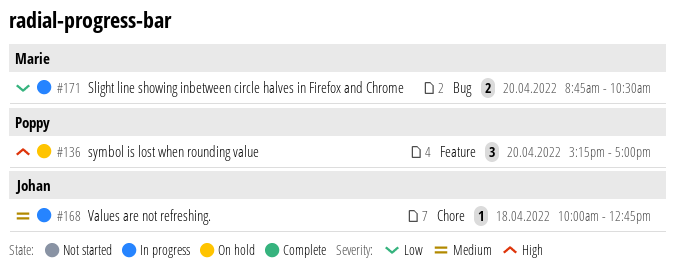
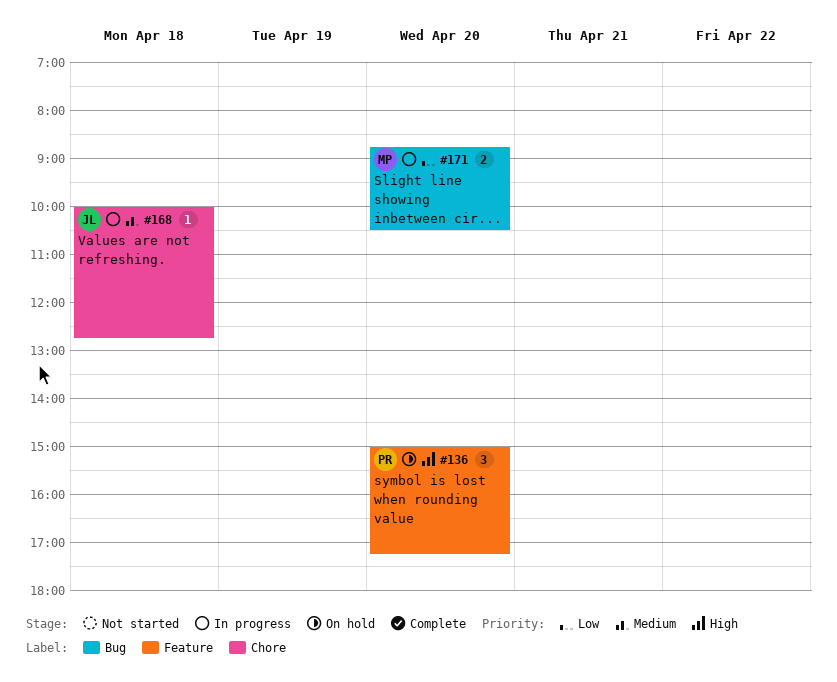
#136, begins: 15:15 -> 15:00
#136, ends: 17:00 -> 17:15

